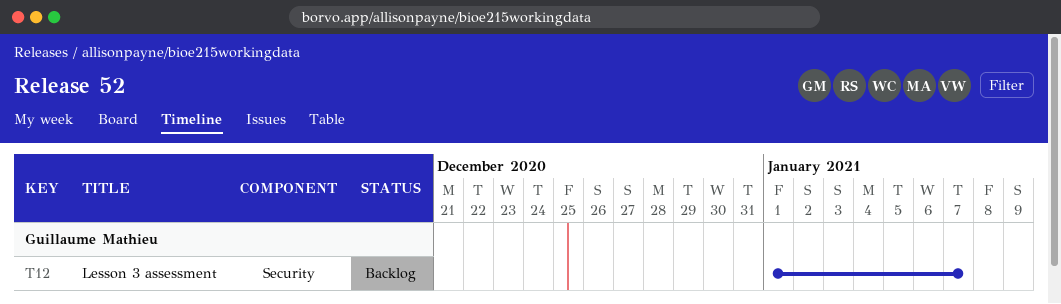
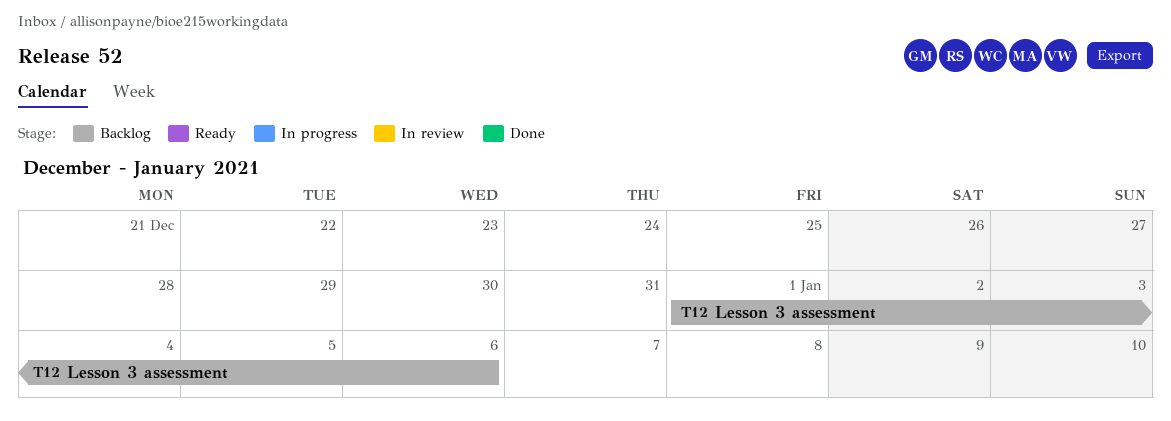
T12, due: Jan 7 -> Jan 6

